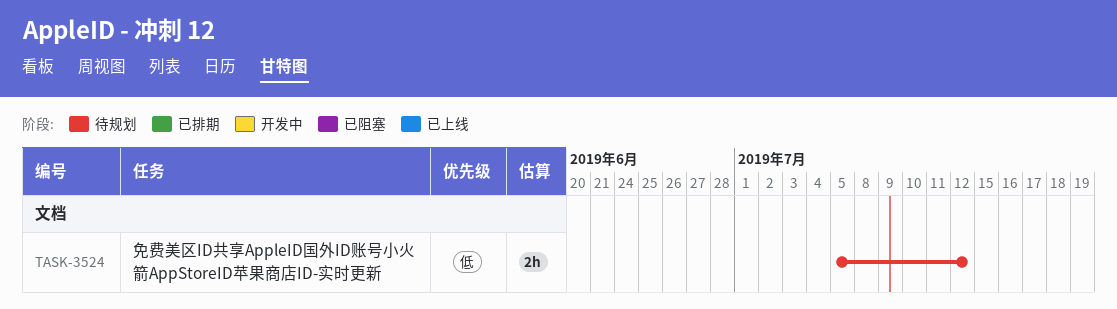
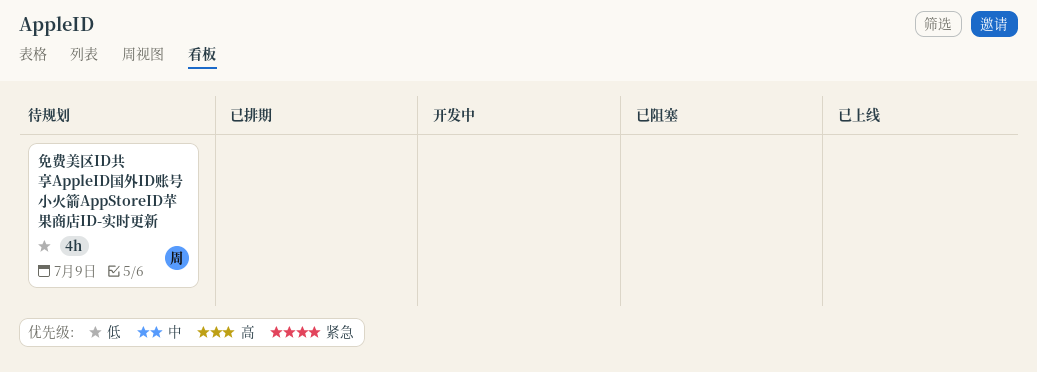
免费美区ID共享AppleID国外ID账号小火箭AppStoreID苹果商店ID-实时更新, estimate: 2h -> 4h
免费美区ID共享AppleID国外ID账号小火箭AppStoreID苹果商店ID-实时更新, due: Jul 12 -> Jul 9

